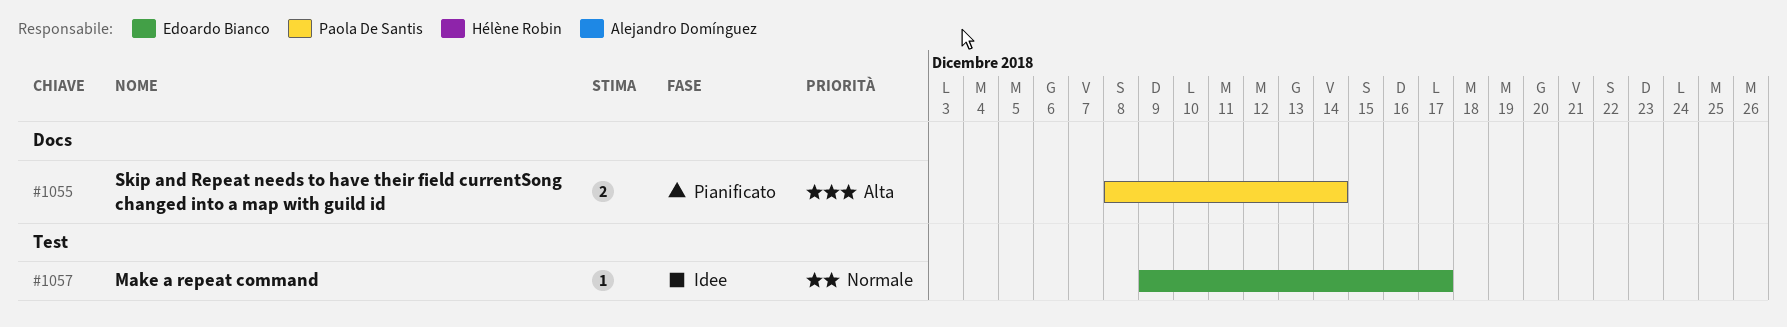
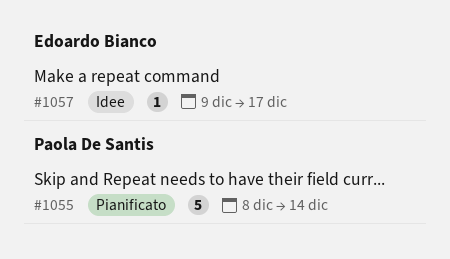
#1055, estimate: 2 -> 5

